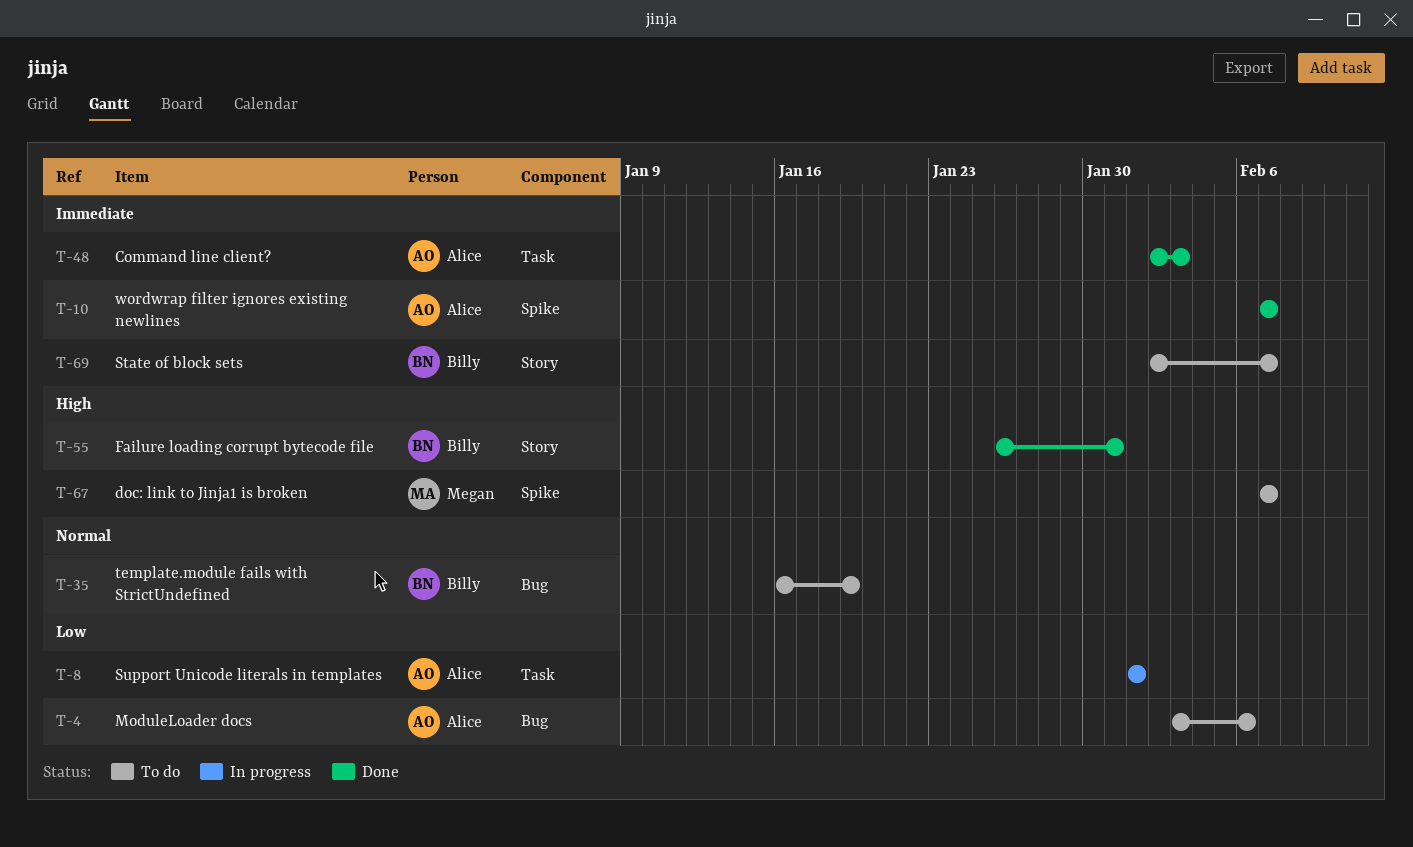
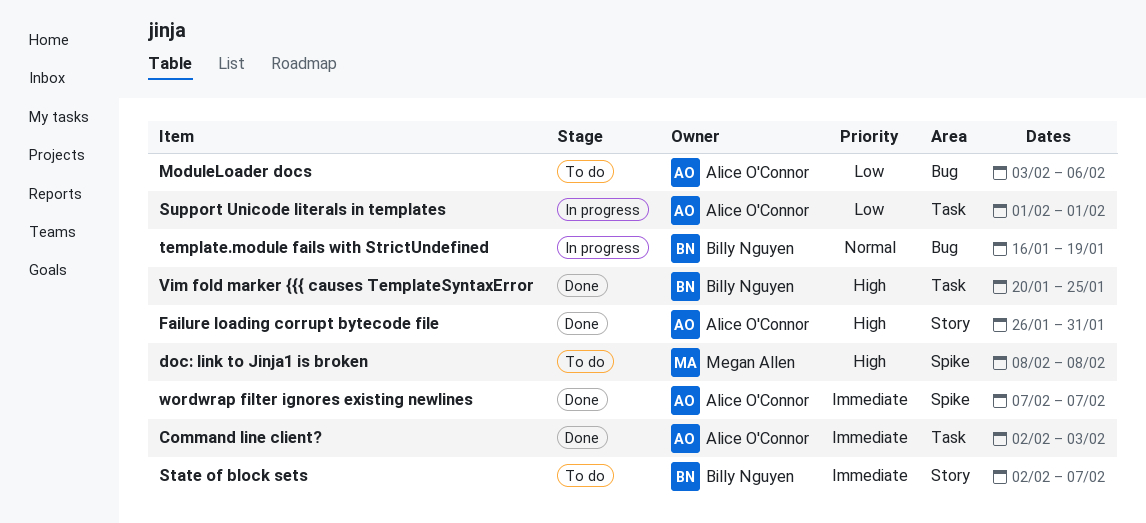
doc: link to Jinja1 is broken, start: Feb 7 -> Feb 8
doc: link to Jinja1 is broken, due: Feb 7 -> Feb 8
Failure loading corrupt bytecode file, owner: Billy Nguyen -> Alice O'Connor
template.module fails with StrictUndefined, status: To do -> In progress
Vim fold marker {{{ causes TemplateSyntaxError: none -> present

